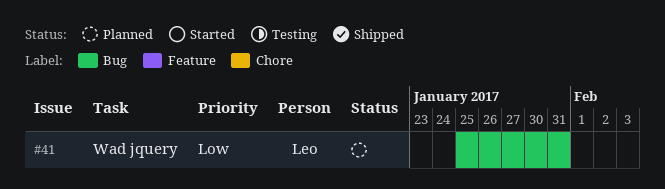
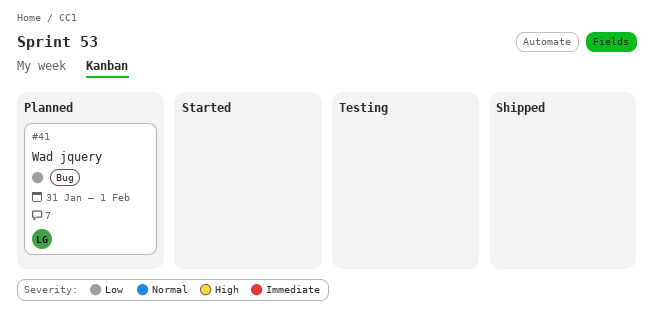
#41, start: Jan 25 -> Jan 31
#41, due: Jan 31 -> Feb 1

